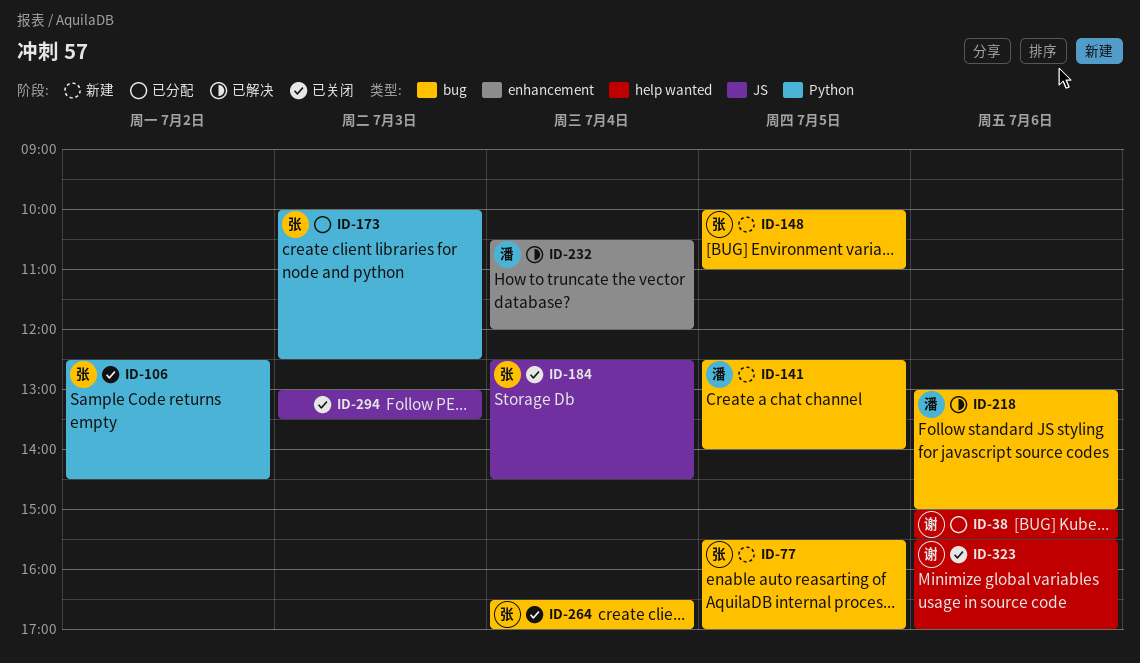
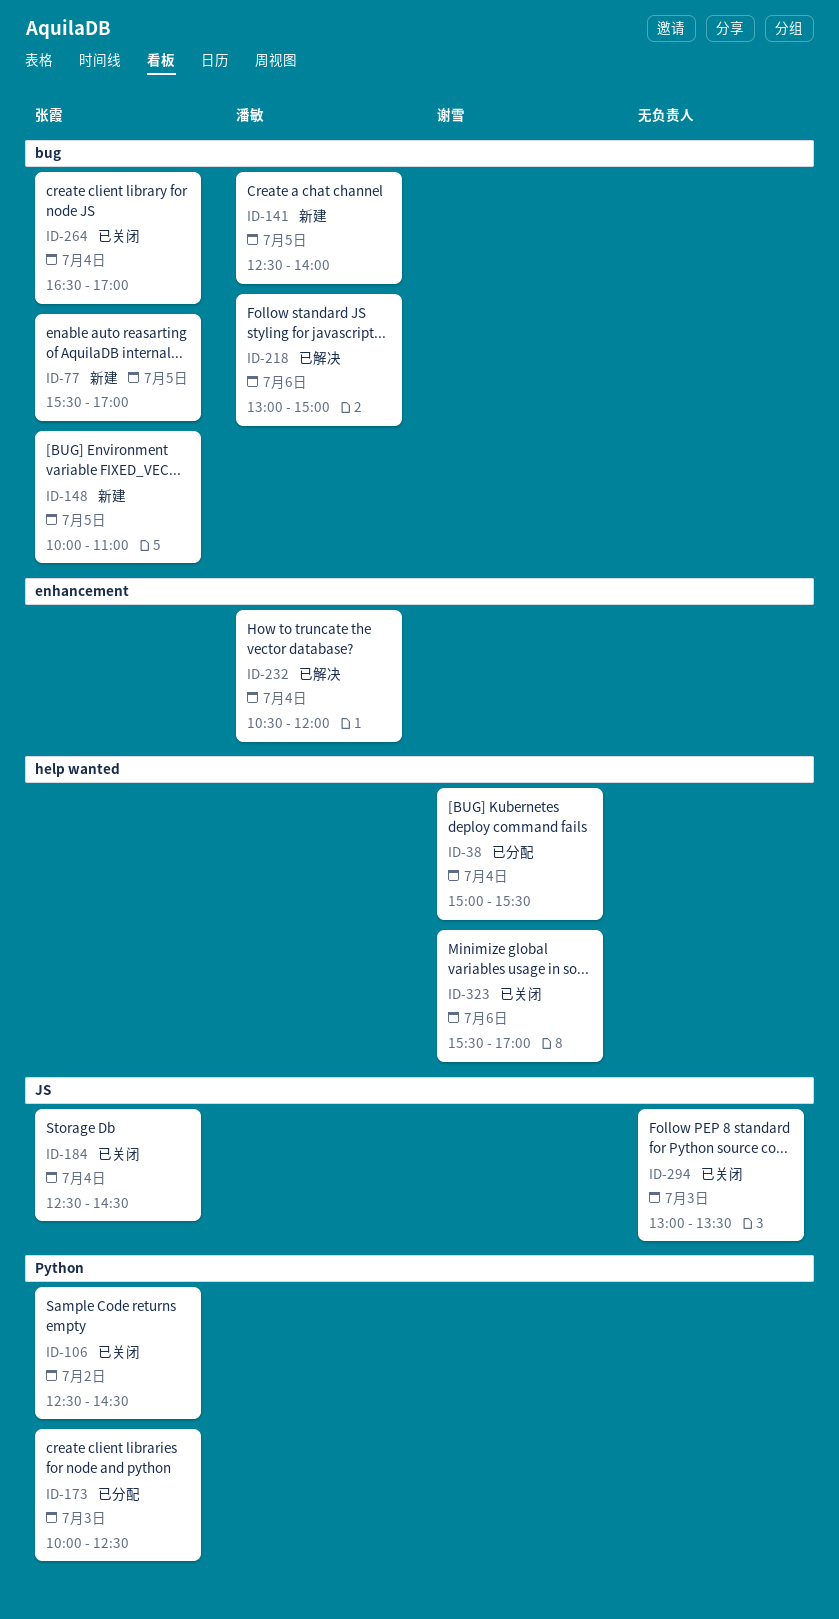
ID-38, day: Jul 6 -> Jul 4

